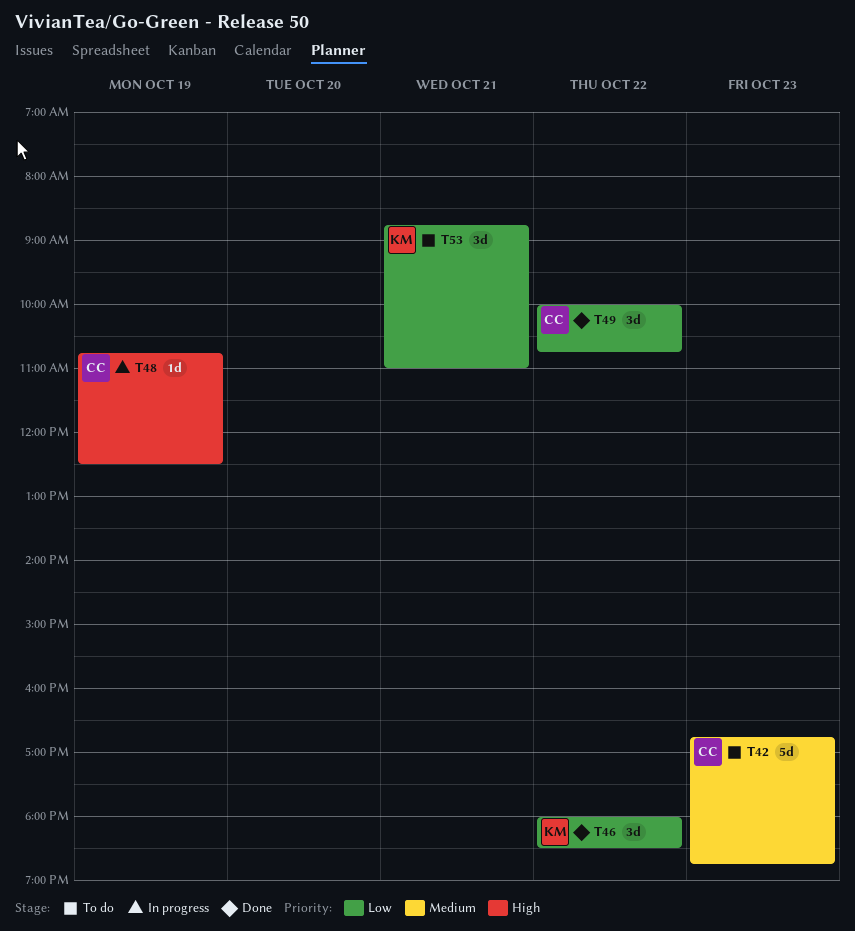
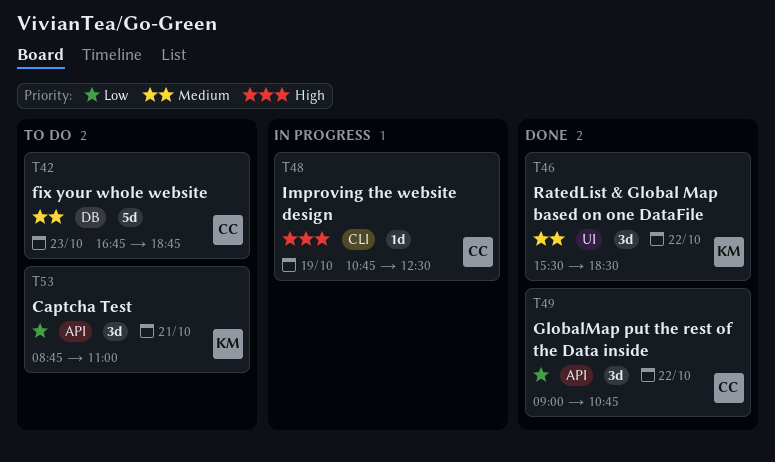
T46, priority: Low -> Medium
T46, begins: 18:00 -> 15:30
T49, begins: 10:00 -> 09:00

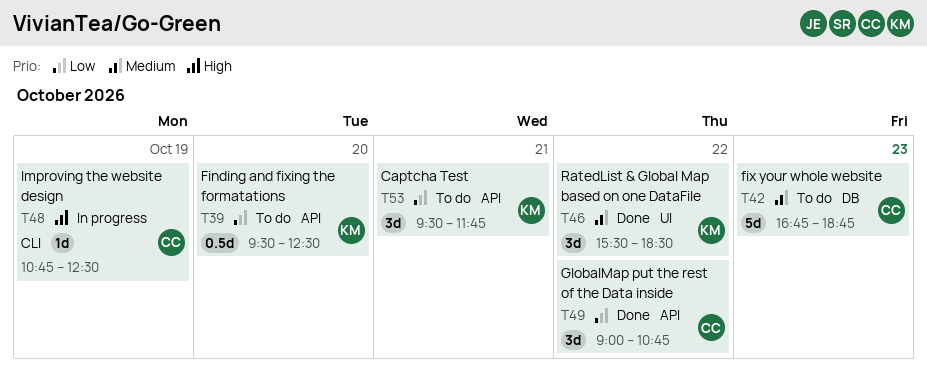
T39: none -> present
T53, begins: 08:45 -> 09:30
T53, ends: 11:00 -> 11:45

